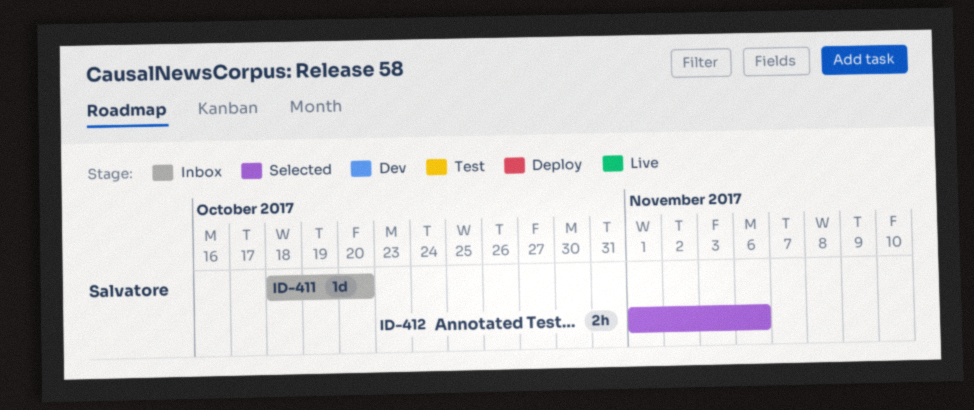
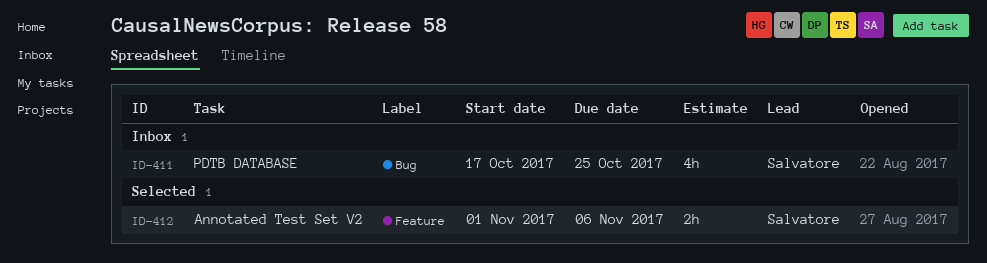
ID-411, estimate: 1d -> 4h
ID-411, start: Oct 18 -> Oct 17
ID-411, due: Oct 20 -> Oct 25

